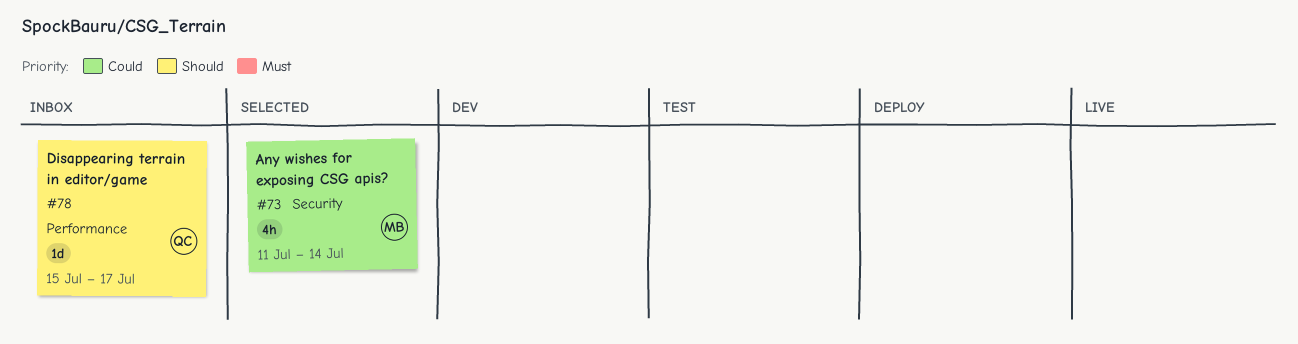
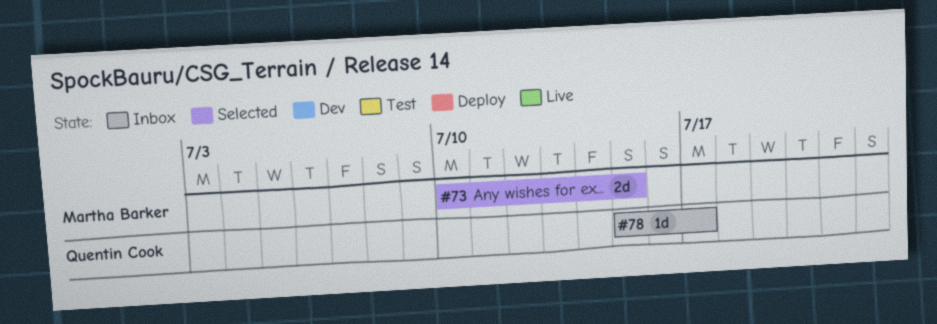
#73, estimate: 4h -> 2d
#73, start: Jul 11 -> Jul 10
#73, due: Jul 14 -> Jul 15

